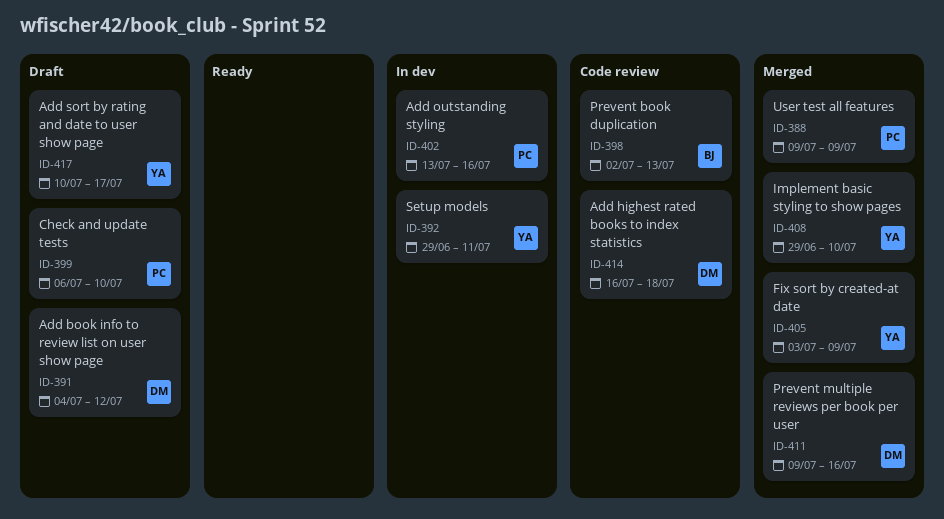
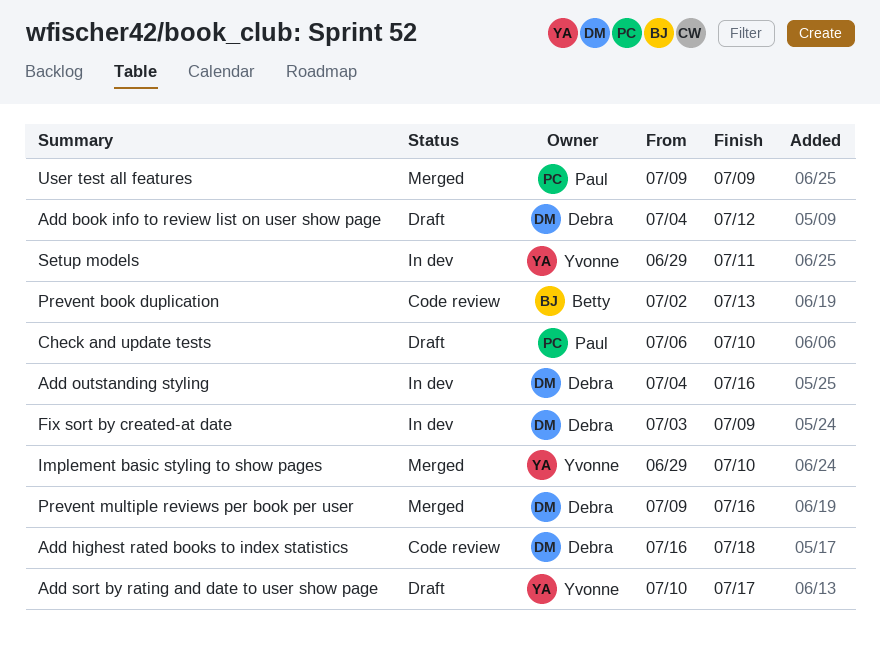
Add outstanding styling, owner: Paul -> Debra
Add outstanding styling, start: Jul 13 -> Jul 4
Fix sort by created-at date, status: Merged -> In dev
Fix sort by created-at date, owner: Yvonne -> Debra

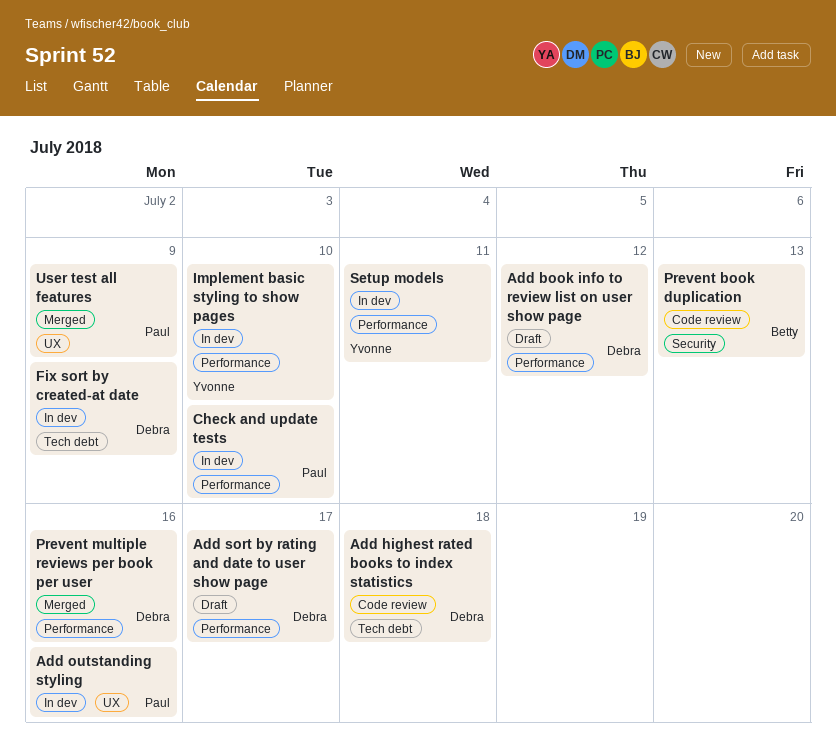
Add outstanding styling, owner: Debra -> Paul
Add sort by rating and date to user show page, owner: Yvonne -> Debra
Check and update tests, status: Draft -> In dev
Implement basic styling to show pages, status: Merged -> In dev

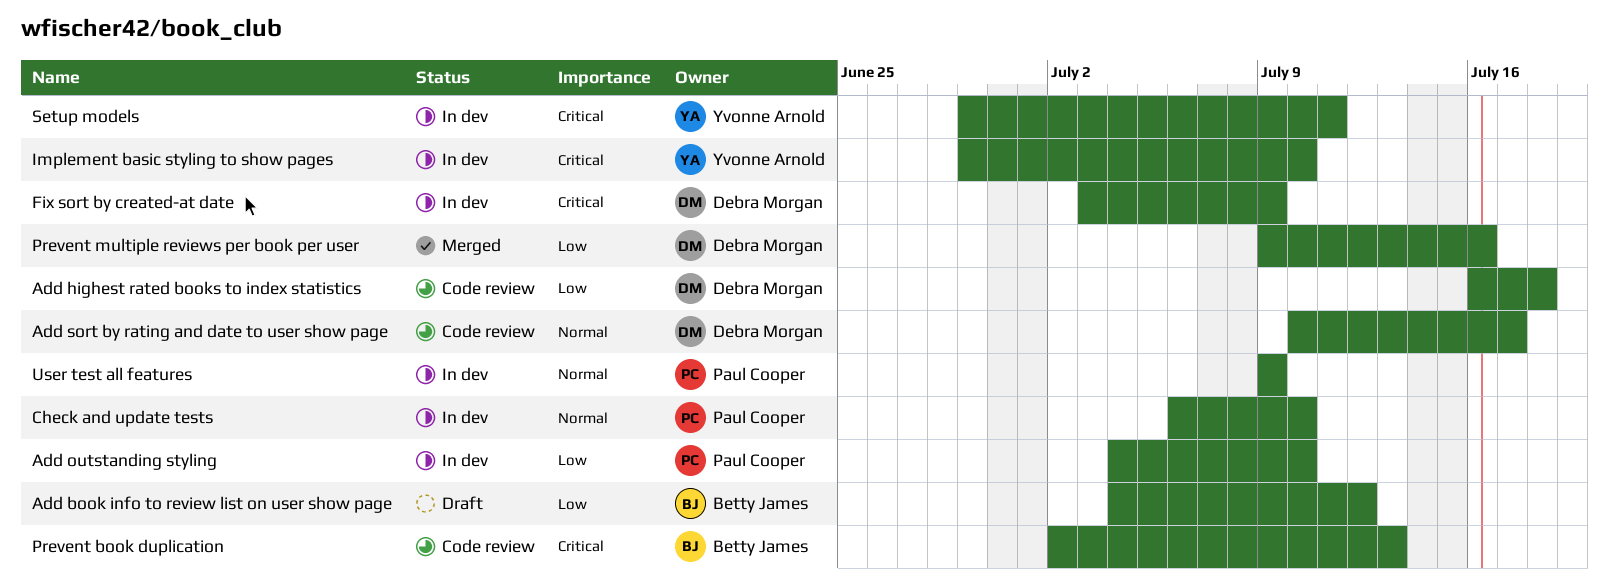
Add book info to review list on user show page, owner: Debra Morgan -> Betty James
Add outstanding styling, due: Jul 16 -> Jul 10
Add sort by rating and date to user show page, status: Draft -> Code review
User test all features, status: Merged -> In dev

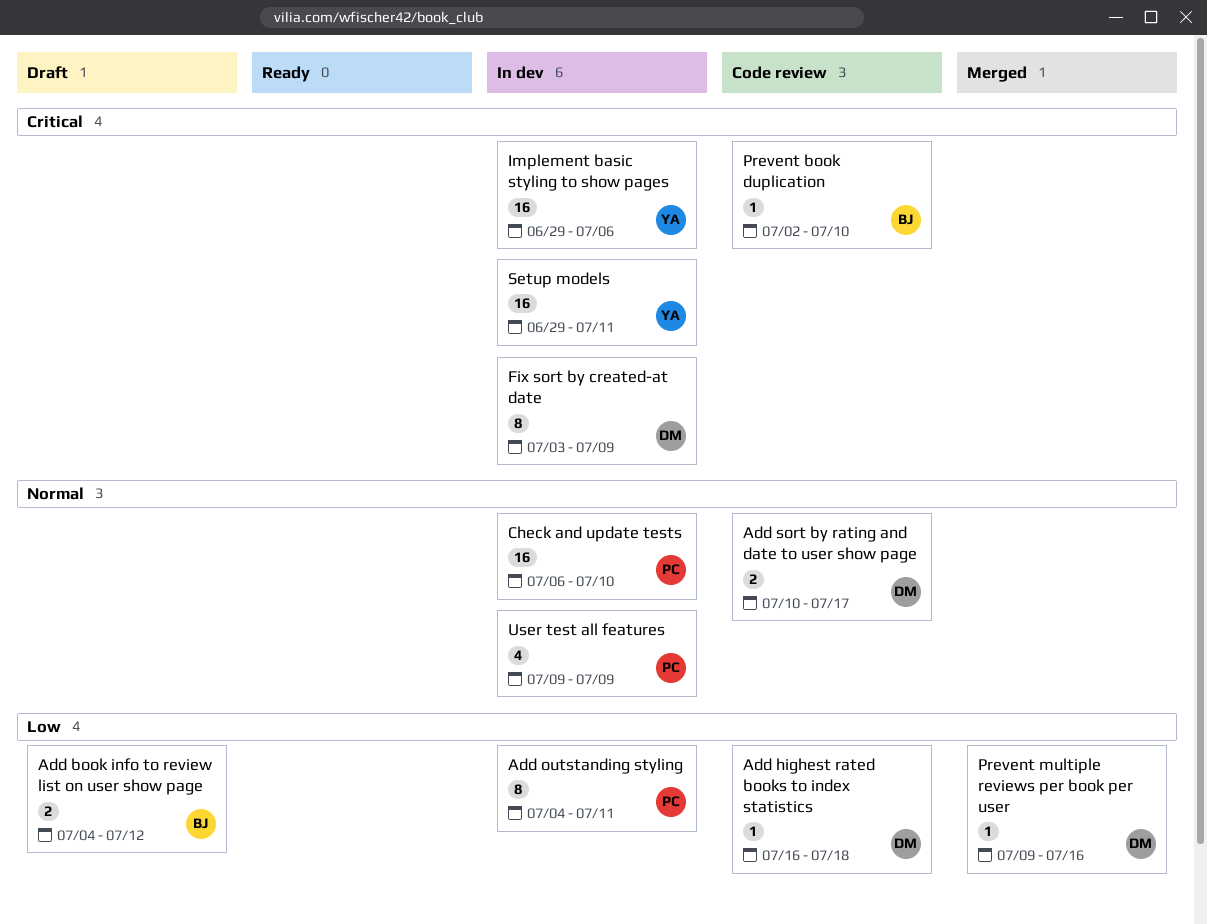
Add outstanding styling, due: Jul 10 -> Jul 11
Implement basic styling to show pages, due: Jul 10 -> Jul 6
Prevent book duplication, due: Jul 13 -> Jul 10

